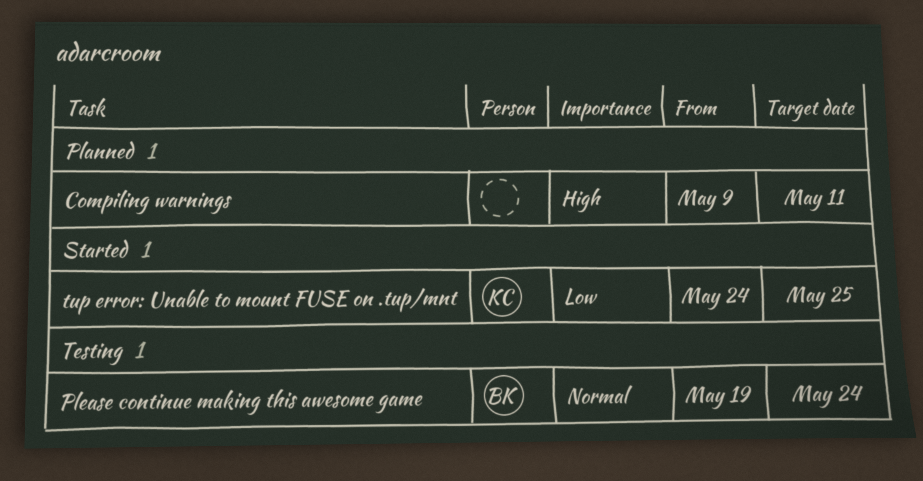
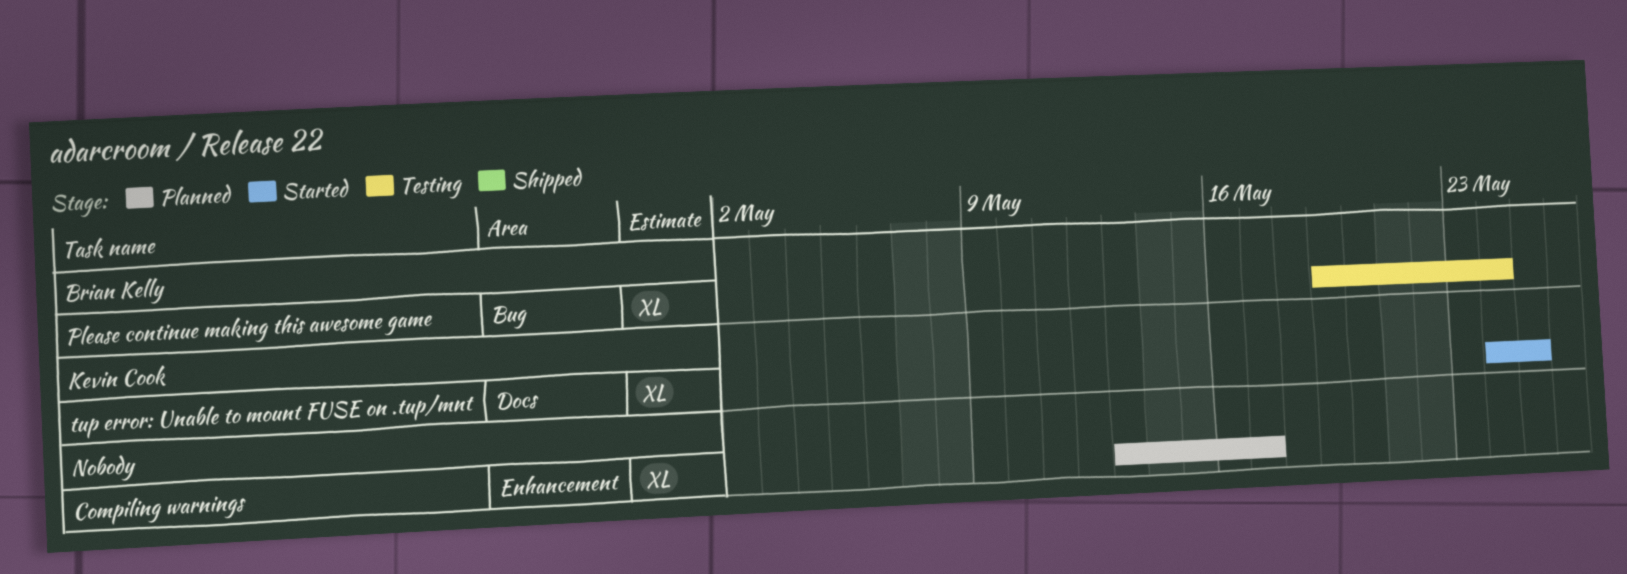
Compiling warnings, start: May 9 -> May 13
Compiling warnings, due: May 11 -> May 17

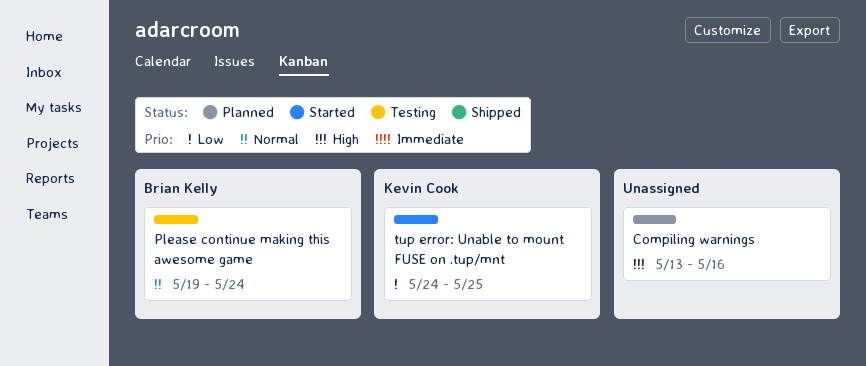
Compiling warnings, due: May 17 -> May 16

